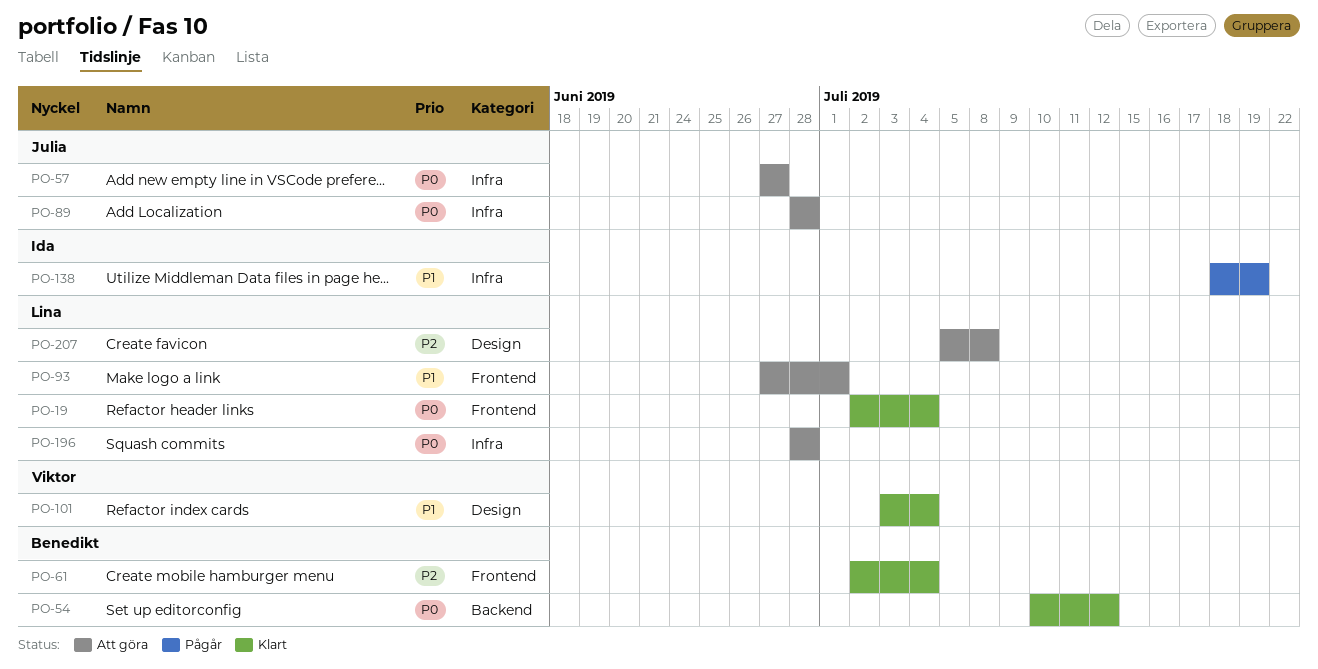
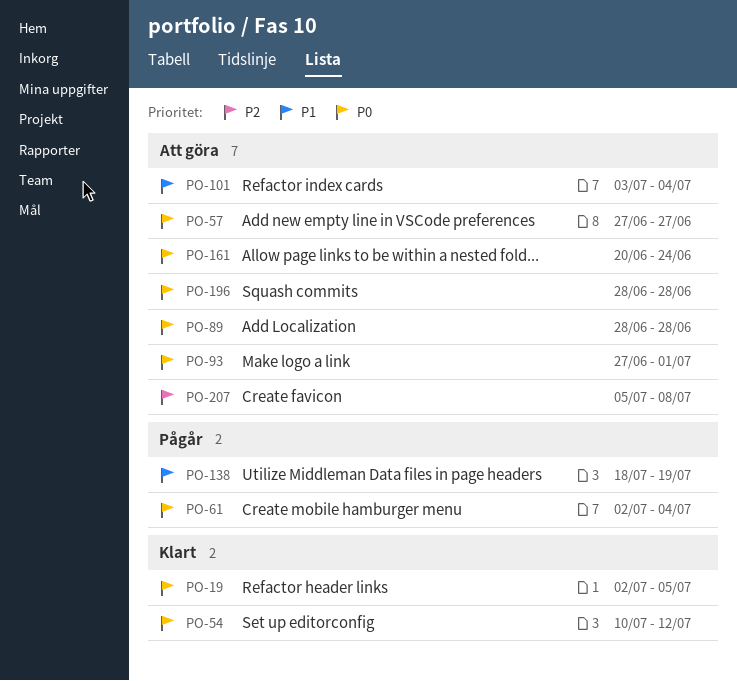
PO-19, due: Jul 4 -> Jul 5
PO-61, status: Klart -> Pågår
PO-61, priority: P2 -> P0
PO-93, priority: P1 -> P0
PO-101, status: Klart -> Att göra
PO-161: none -> present

